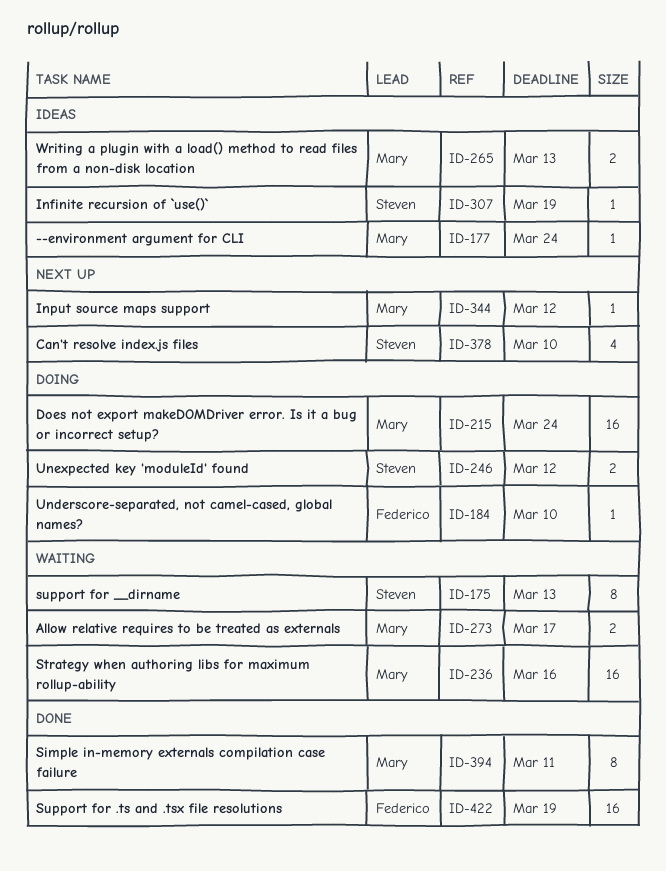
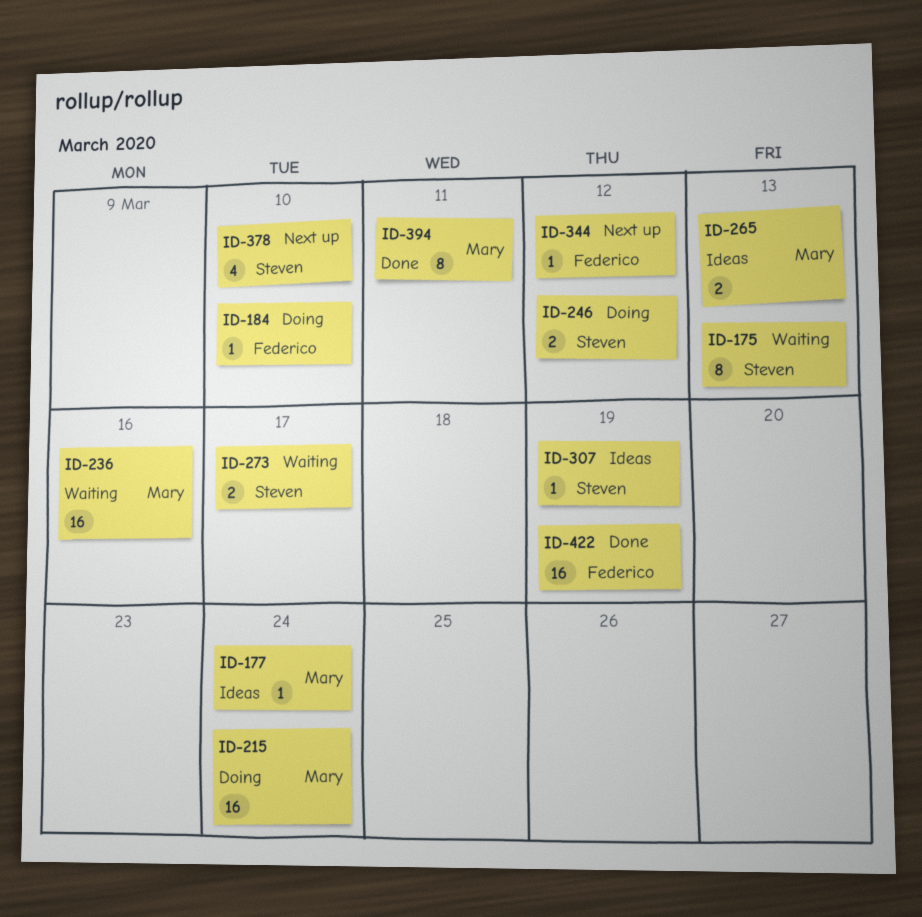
ID-273, owner: Mary -> Steven
ID-344, owner: Mary -> Federico

